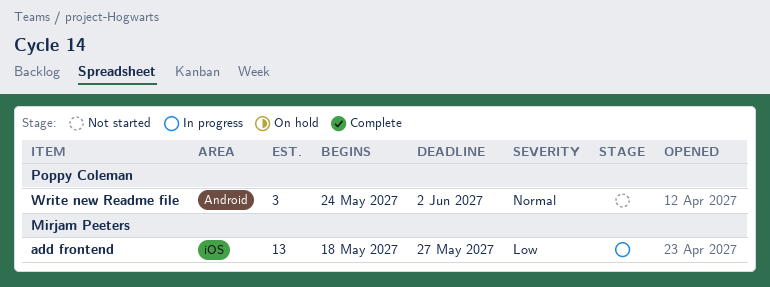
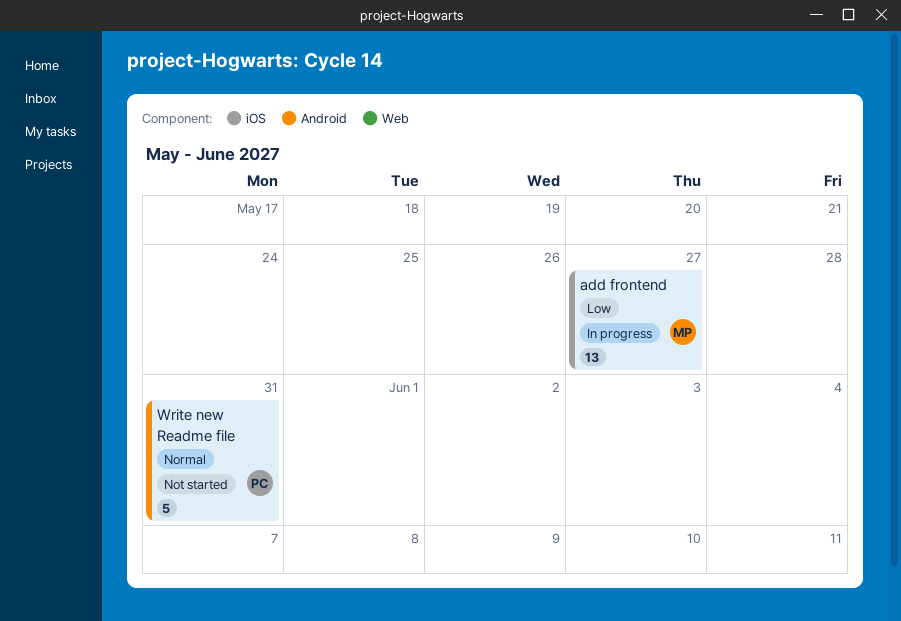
Write new Readme file, estimate: 3 -> 5
Write new Readme file, due: Jun 2 -> May 31

